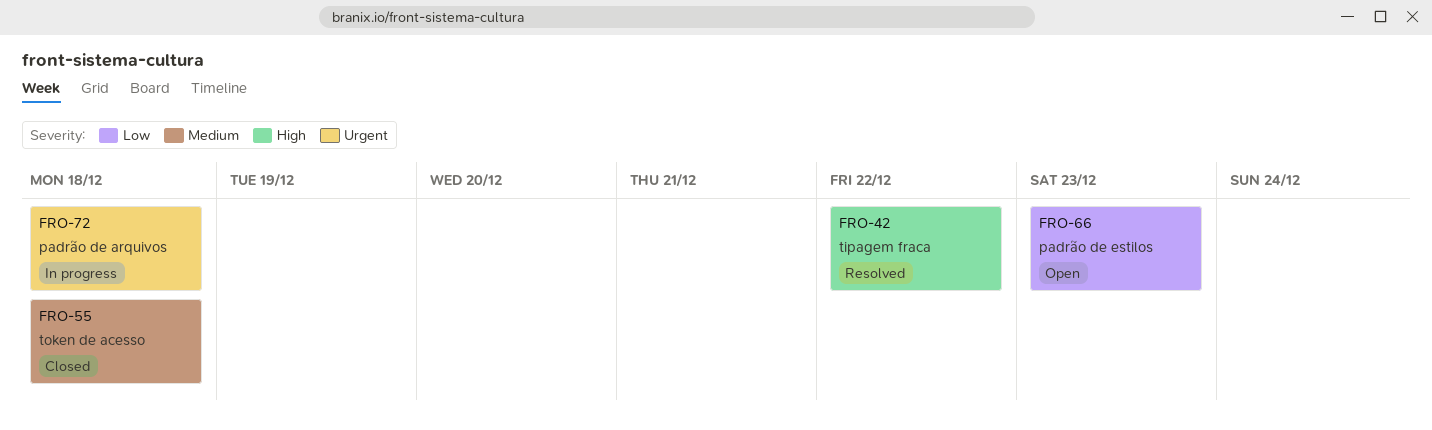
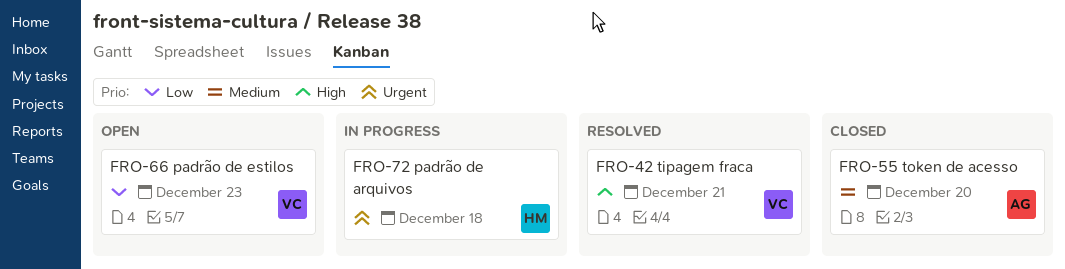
FRO-42, due: Dec 22 -> Dec 21
FRO-55, due: Dec 18 -> Dec 20

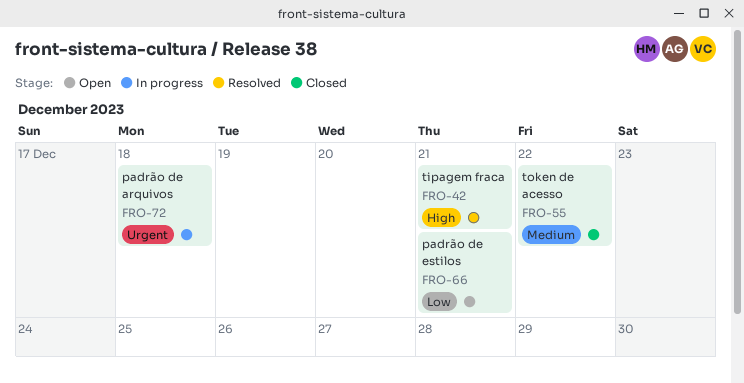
FRO-55, due: Dec 20 -> Dec 22
FRO-66, due: Dec 23 -> Dec 21

